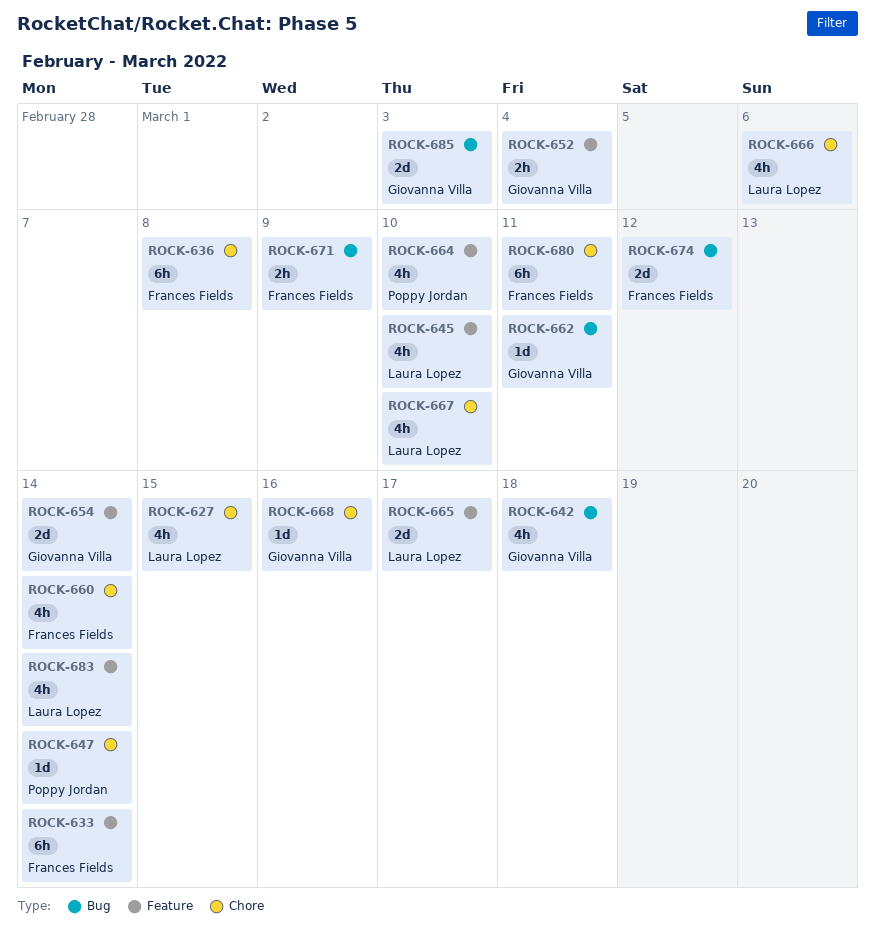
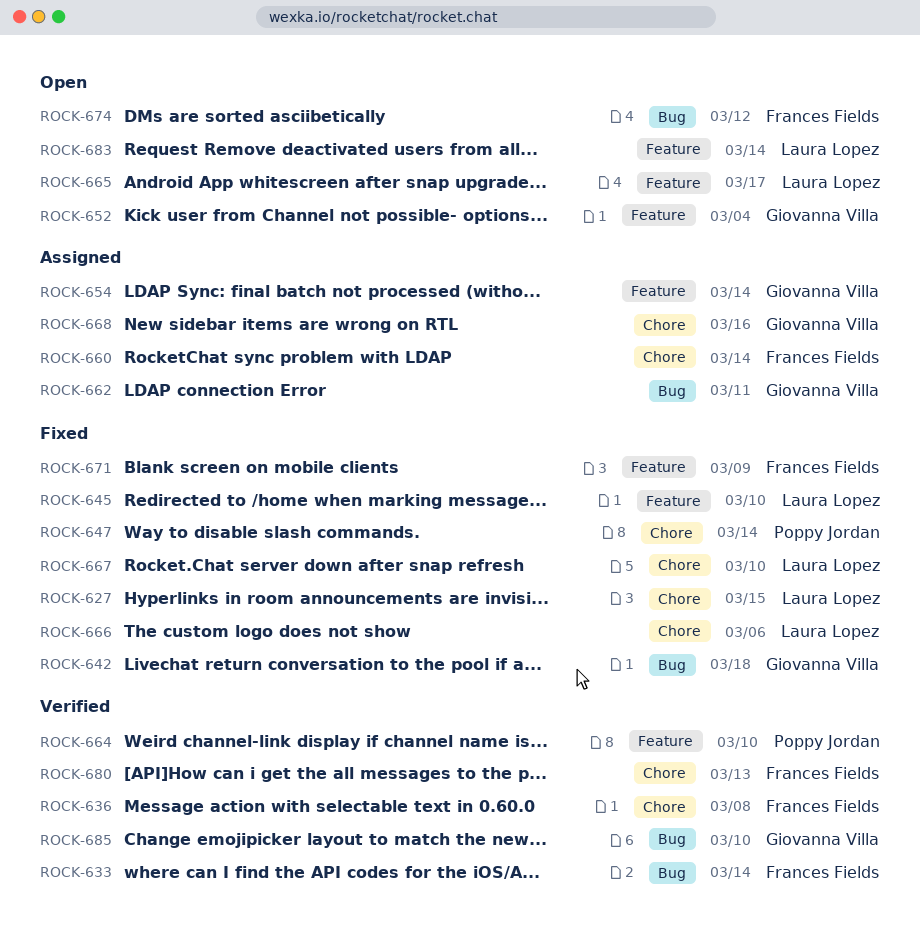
ROCK-633, label: Feature -> Bug
ROCK-671, label: Bug -> Feature
ROCK-680, due: Mar 11 -> Mar 13
ROCK-685, due: Mar 3 -> Mar 10

